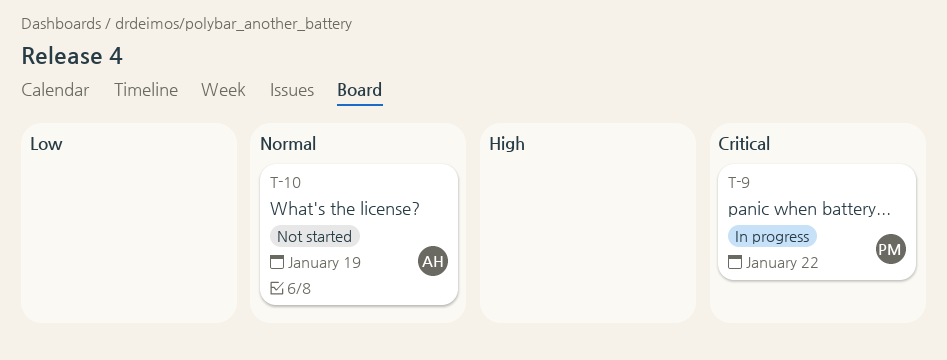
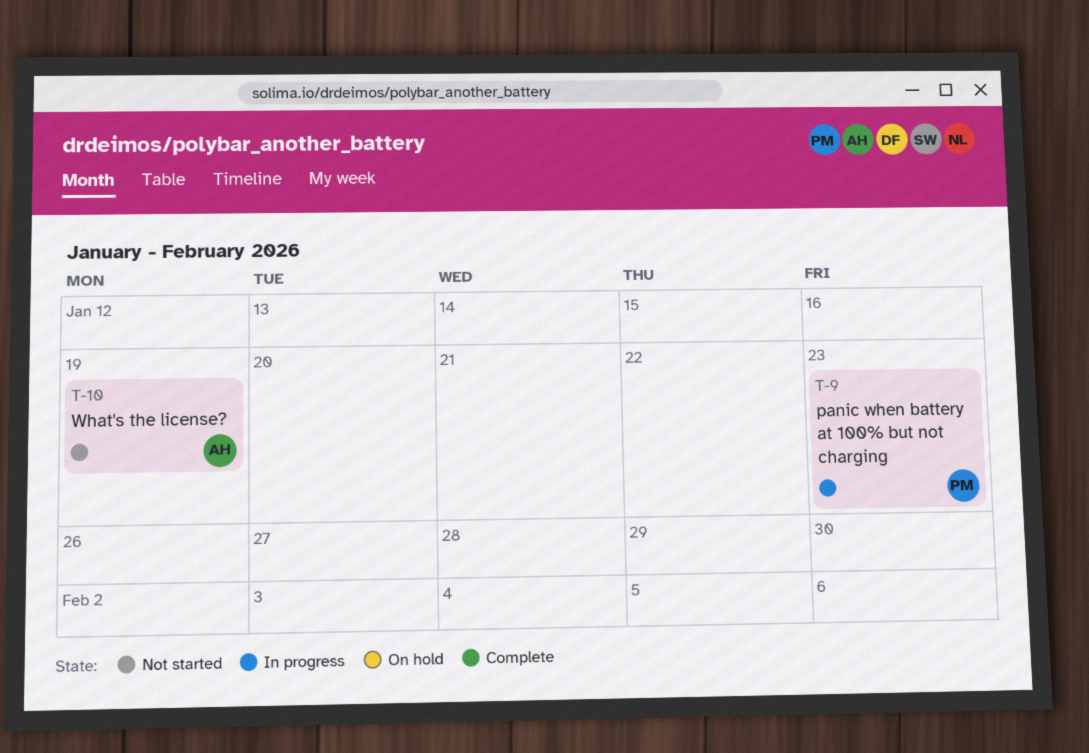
T-9, due: Jan 22 -> Jan 23

